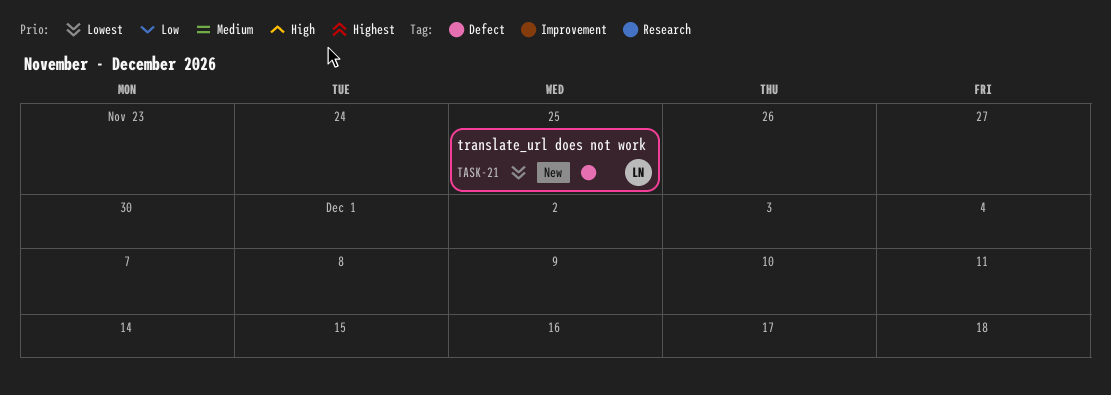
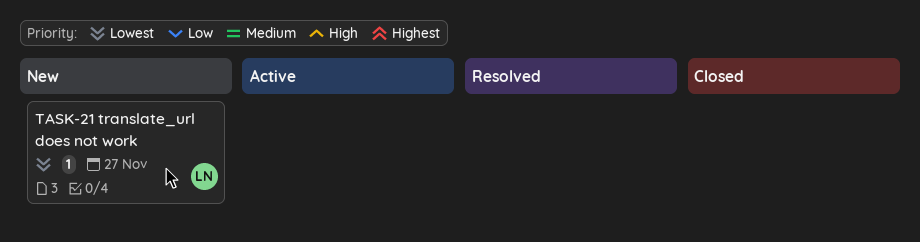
TASK-21, due: Nov 25 -> Nov 27

